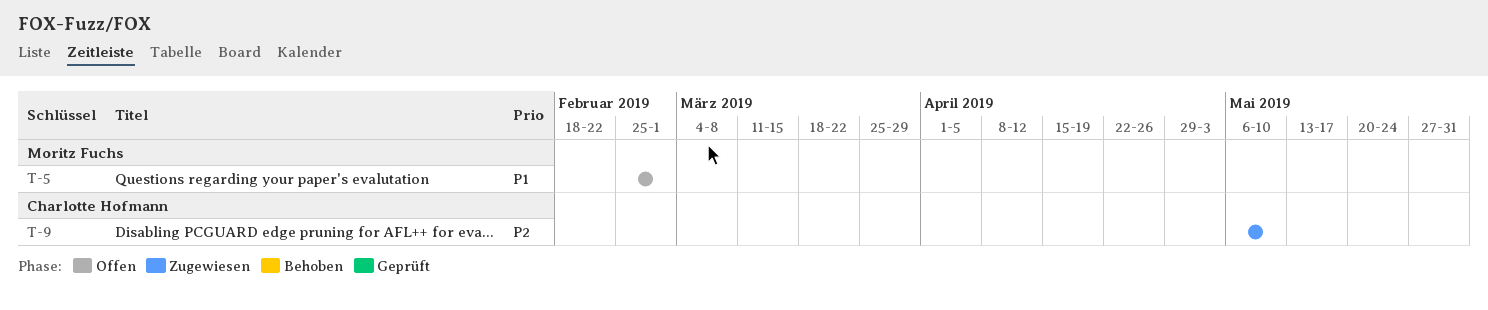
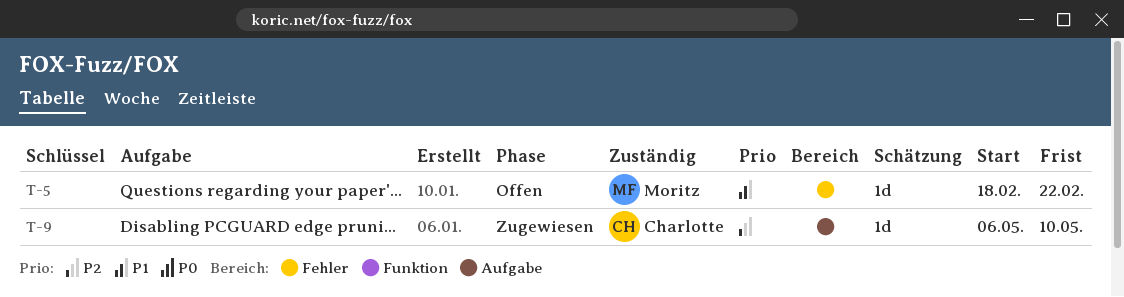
T-5, start: Feb 25 -> Feb 18
T-5, due: Mar 1 -> Feb 22

